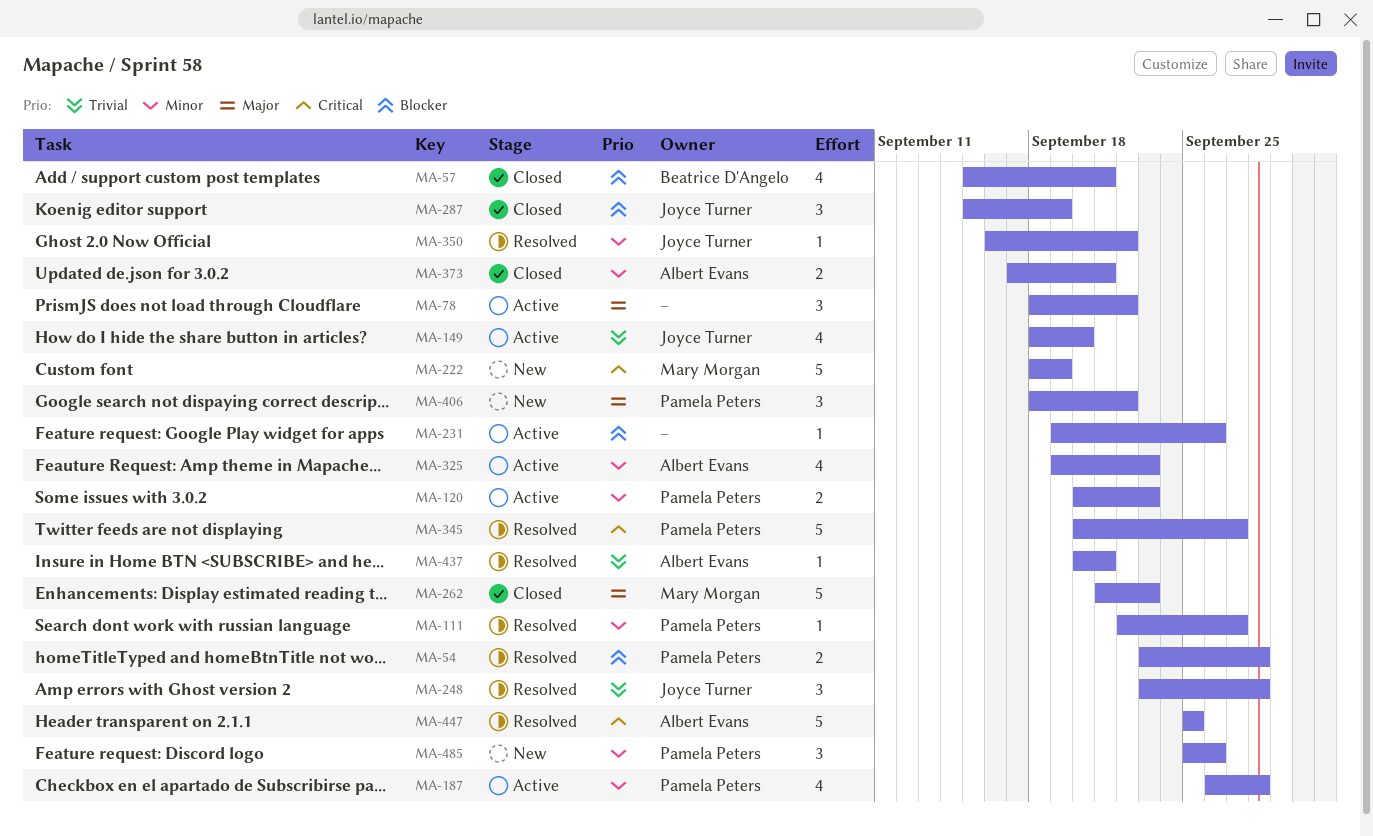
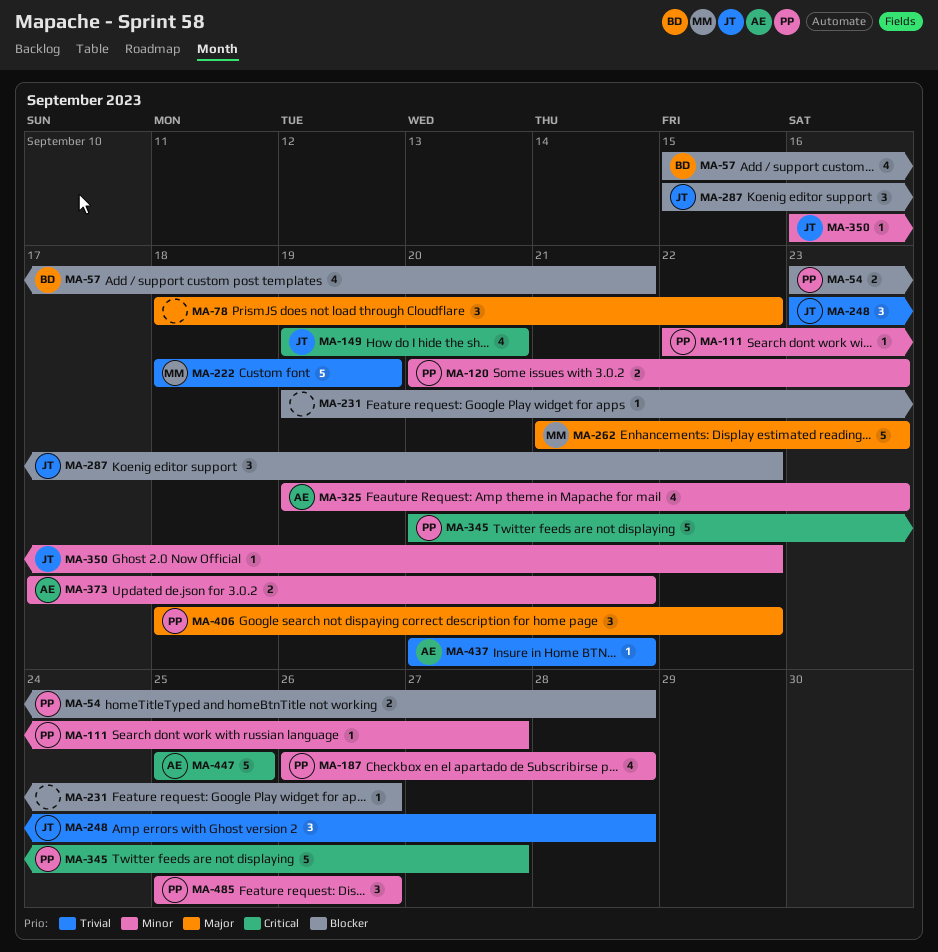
MA-149, priority: Trivial -> Critical
MA-149, start: Sep 18 -> Sep 19
MA-222, priority: Critical -> Trivial
MA-287, due: Sep 19 -> Sep 22

